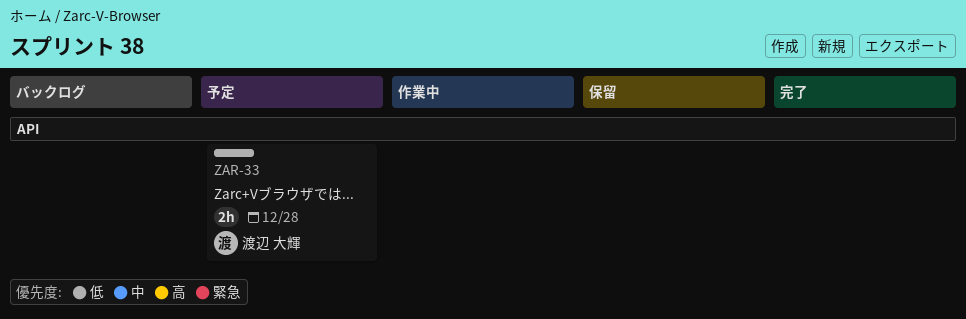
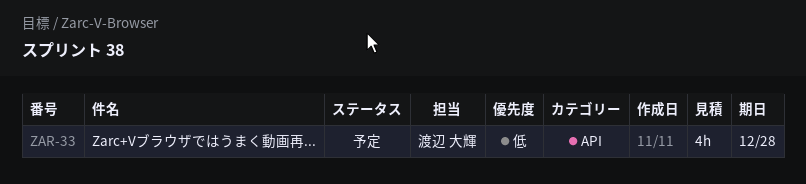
ZAR-33, estimate: 2h -> 4h

